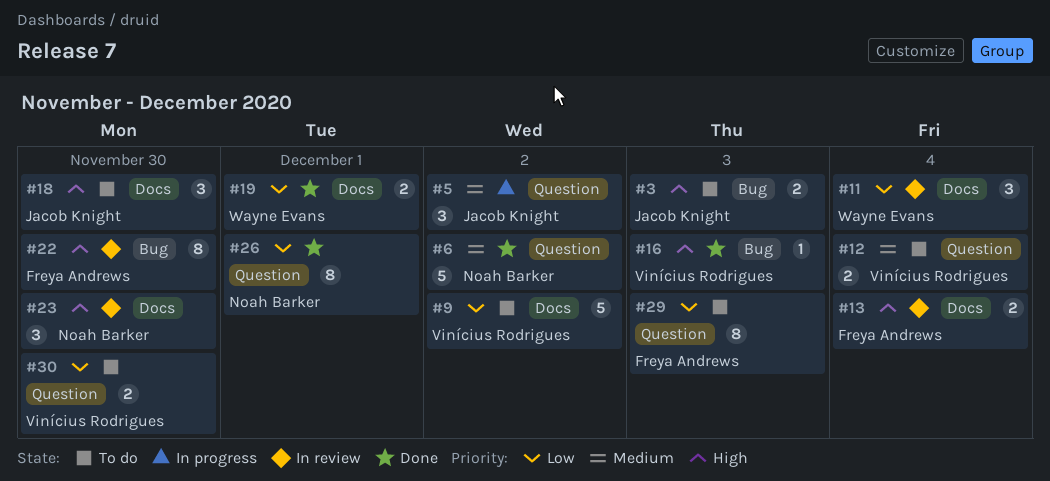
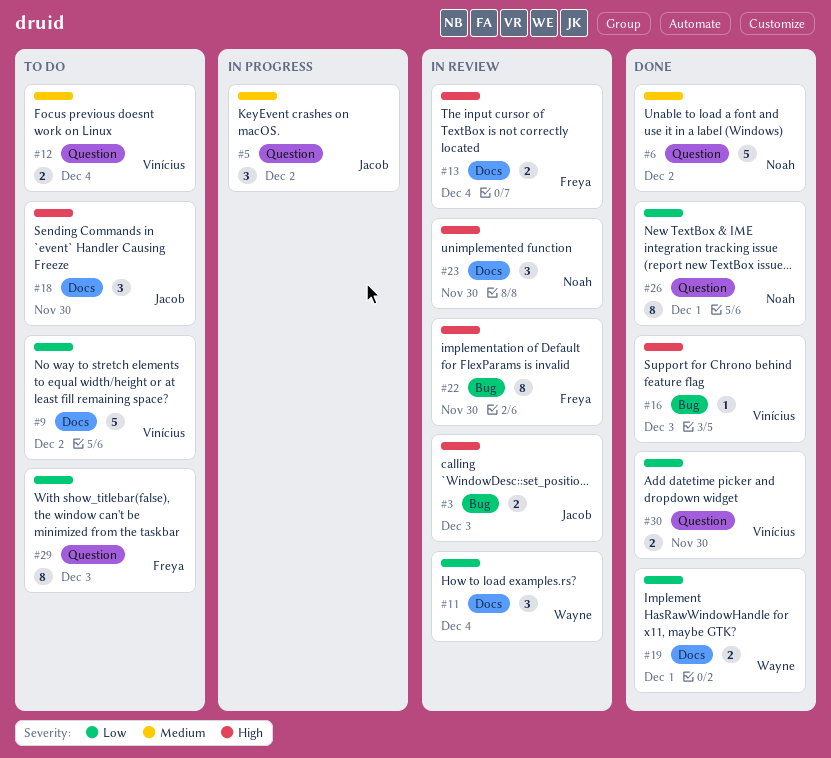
#3, status: To do -> In review
#30, status: To do -> Done

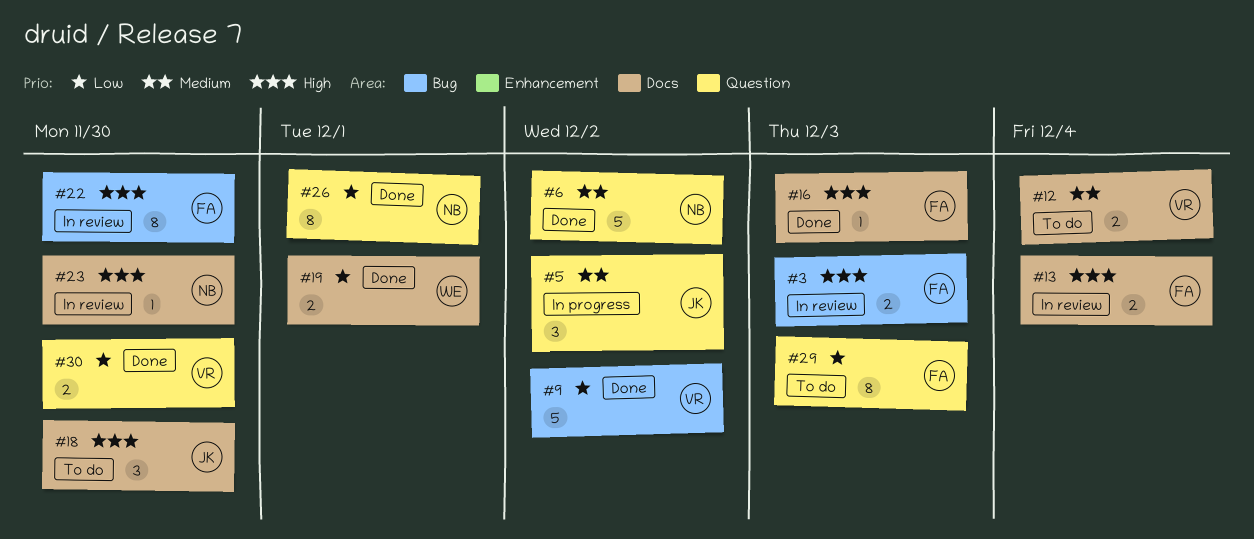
#3, owner: Jacob -> Freya
#9, status: To do -> Done
#9, label: Docs -> Bug
#11: present -> none
#12, label: Question -> Docs
#16, owner: Vinícius -> Freya
#16, label: Bug -> Docs
#23, estimate: 3 -> 1

